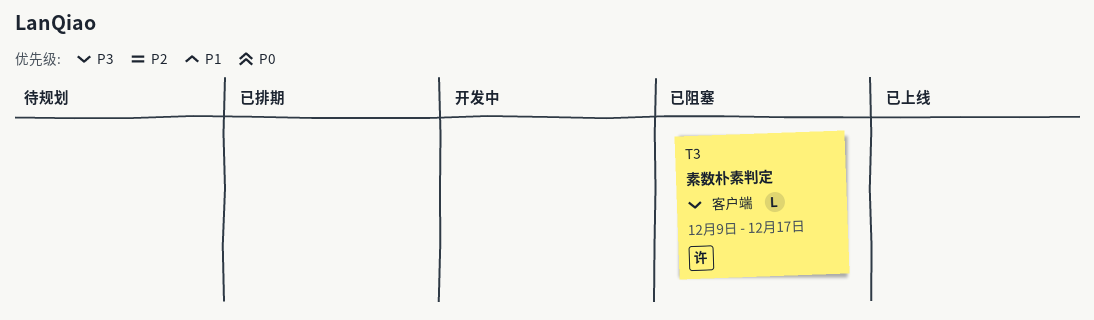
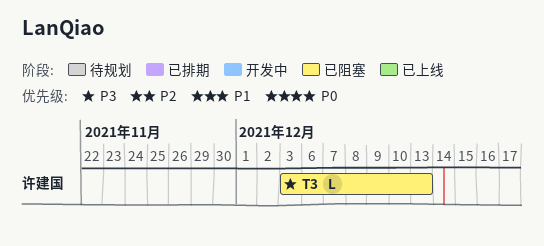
T3, start: Dec 9 -> Dec 3
T3, due: Dec 17 -> Dec 13

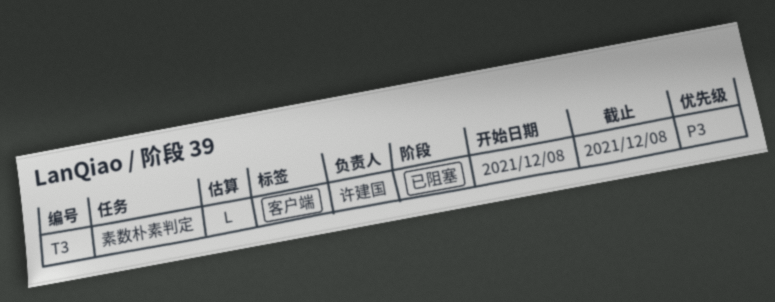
T3, start: Dec 3 -> Dec 8
T3, due: Dec 13 -> Dec 8

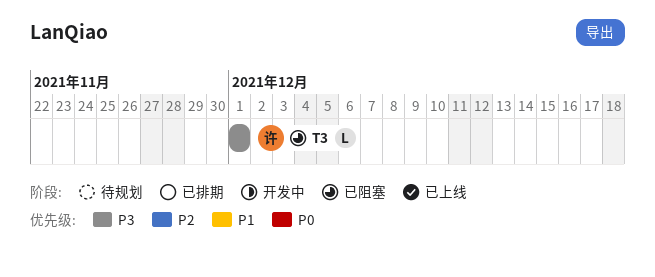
T3, start: Dec 8 -> Dec 1
T3, due: Dec 8 -> Dec 1

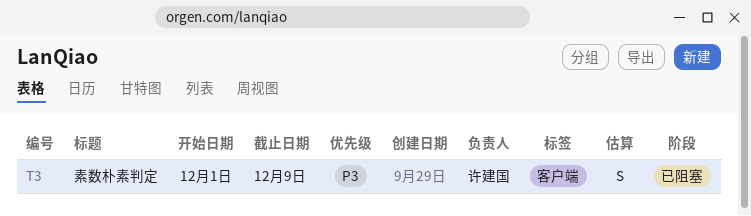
T3, estimate: L -> S
T3, due: Dec 1 -> Dec 9

